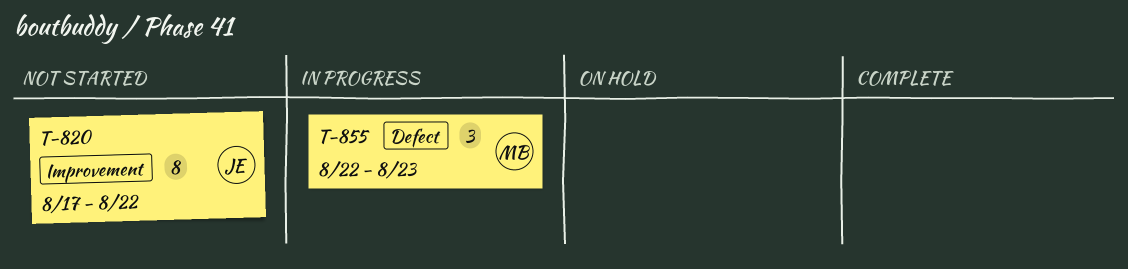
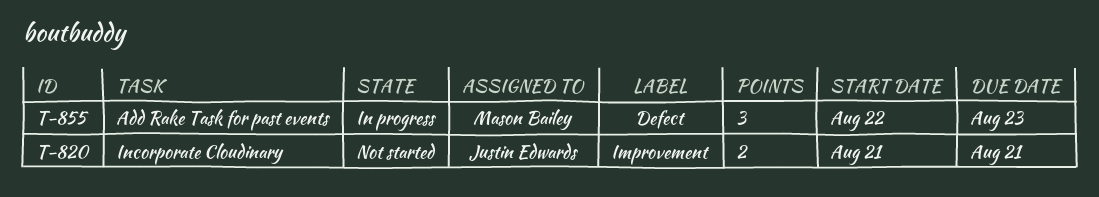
T-820, estimate: 8 -> 2
T-820, start: Aug 17 -> Aug 21
T-820, due: Aug 22 -> Aug 21

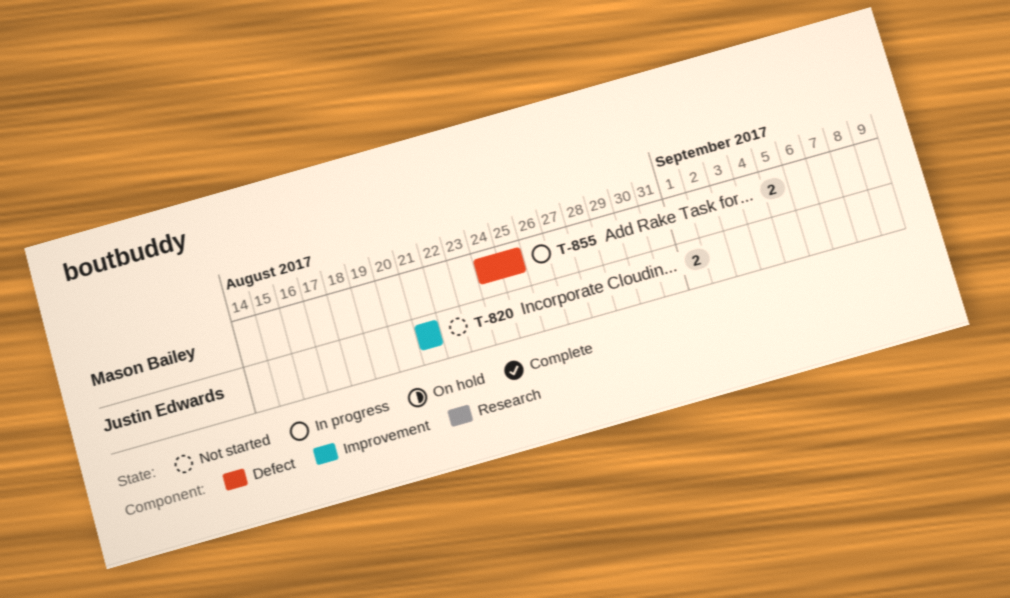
T-855, estimate: 3 -> 2
T-855, start: Aug 22 -> Aug 24
T-855, due: Aug 23 -> Aug 25

